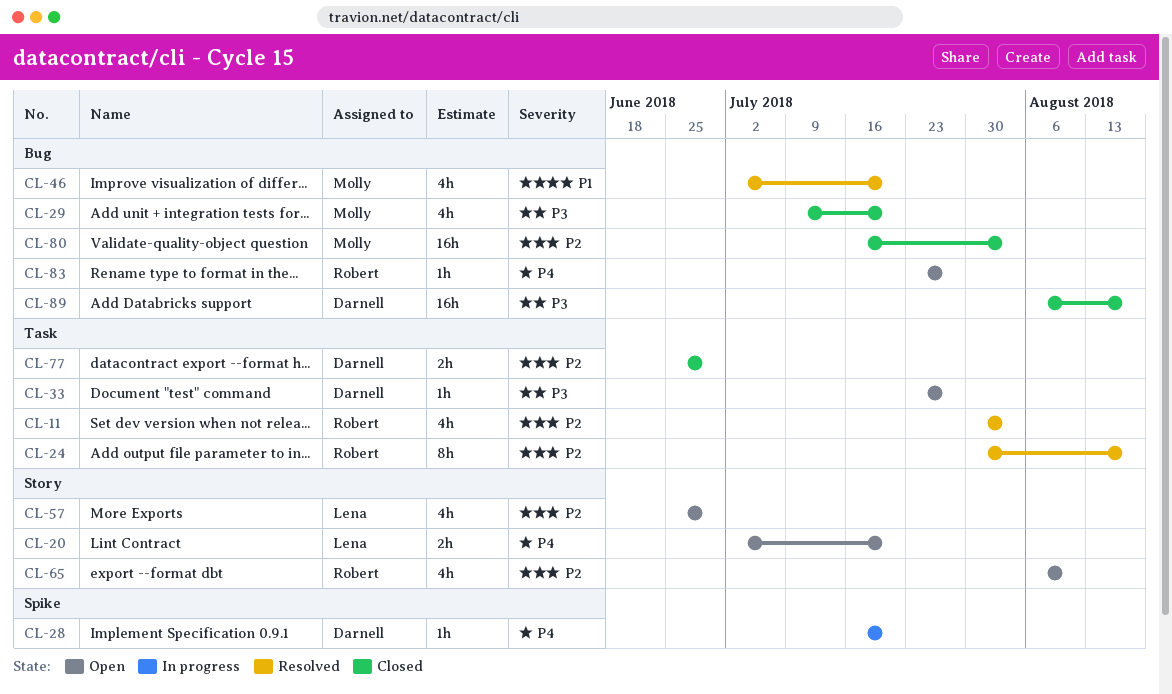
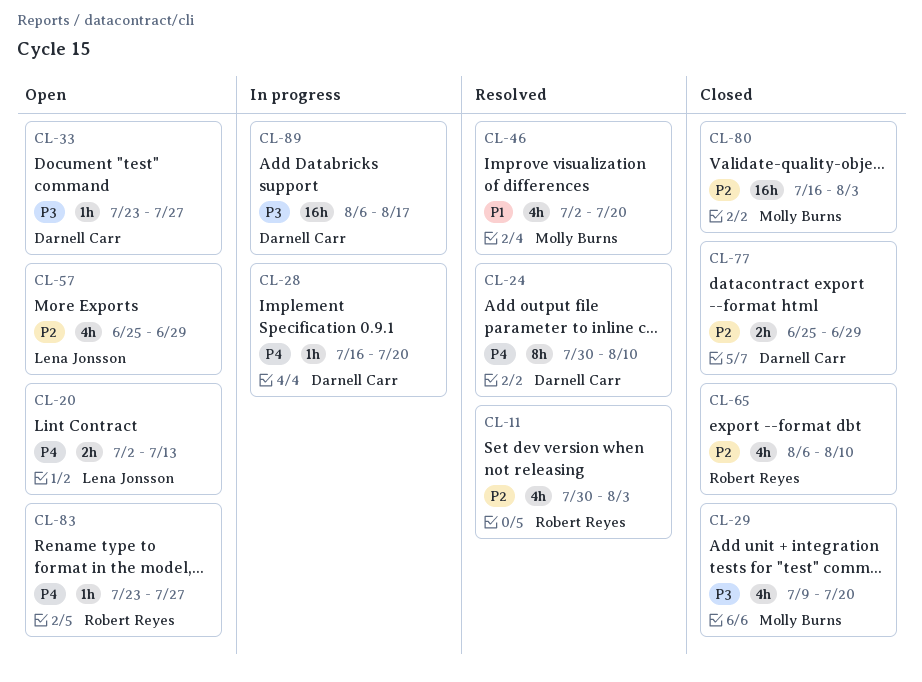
CL-20, due: Jul 20 -> Jul 13
CL-24, owner: Robert Reyes -> Darnell Carr
CL-24, priority: P2 -> P4
CL-24, due: Aug 17 -> Aug 10
CL-65, status: Open -> Closed
CL-89, status: Closed -> In progress

